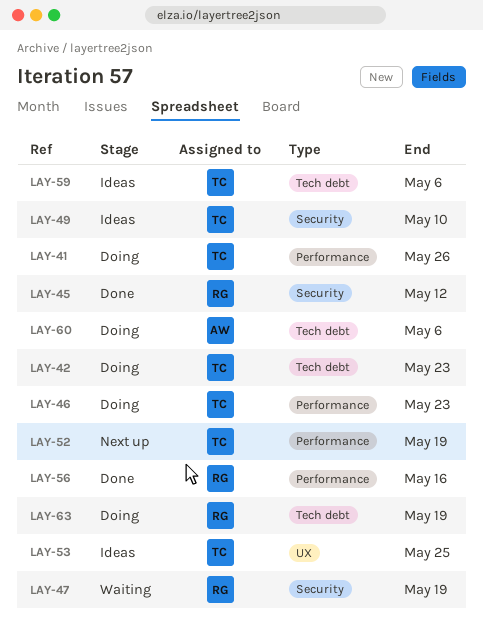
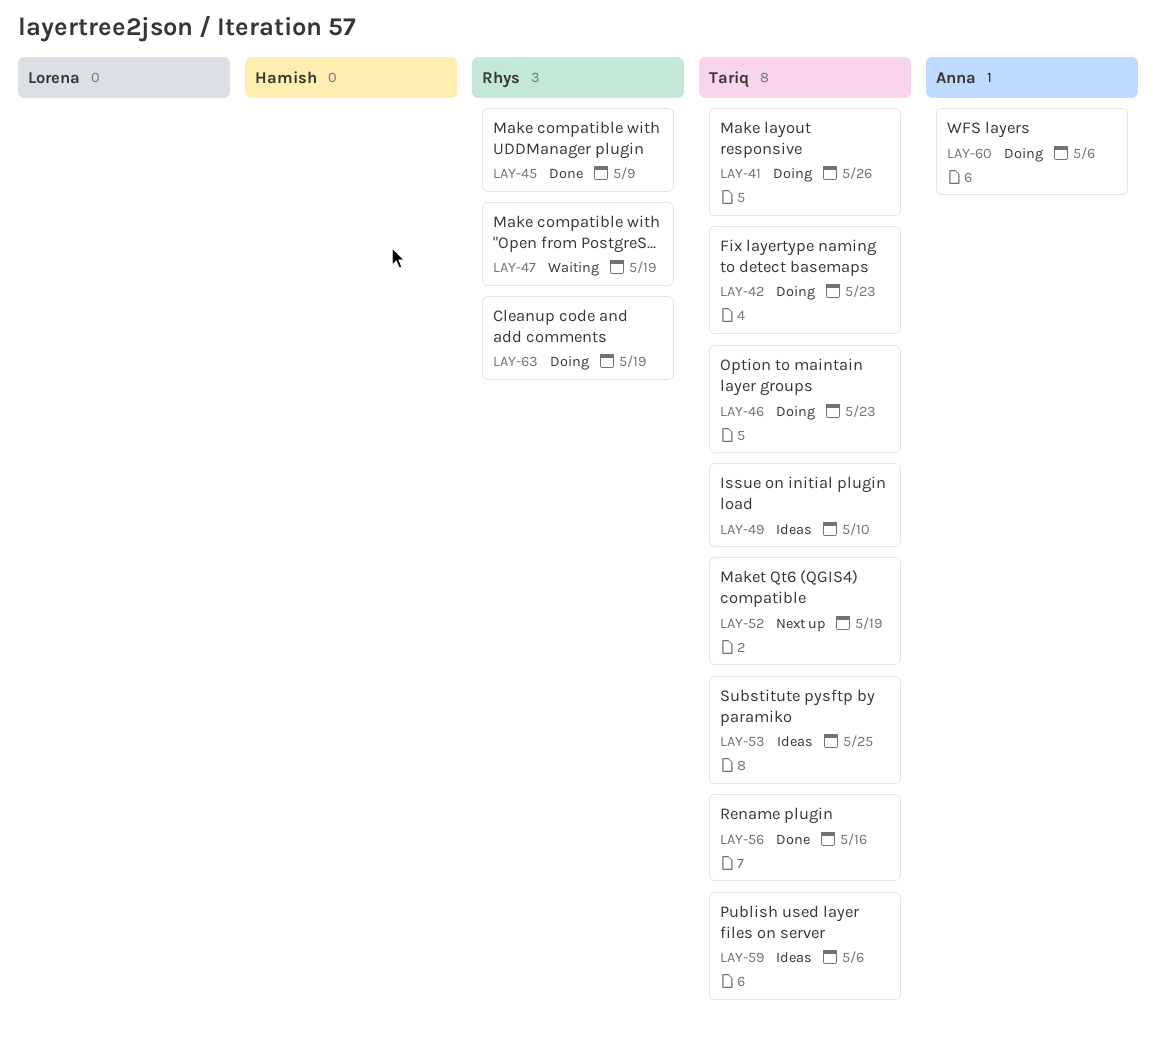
LAY-45, due: May 12 -> May 9
LAY-56, owner: Rhys -> Tariq

